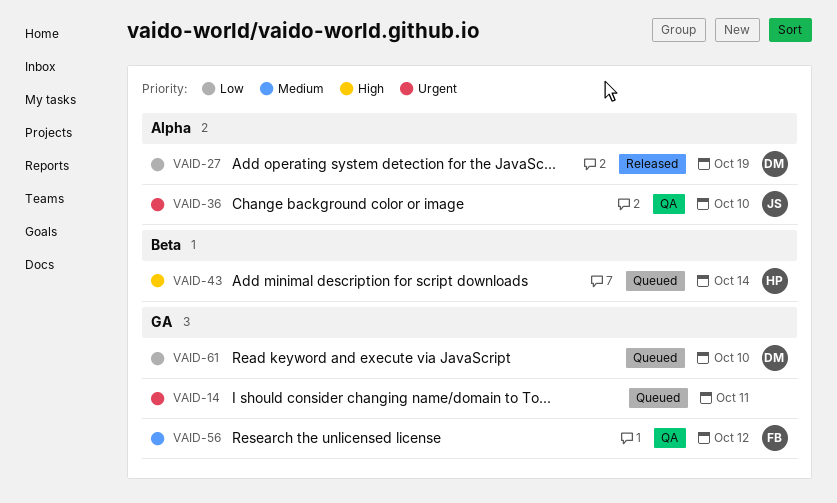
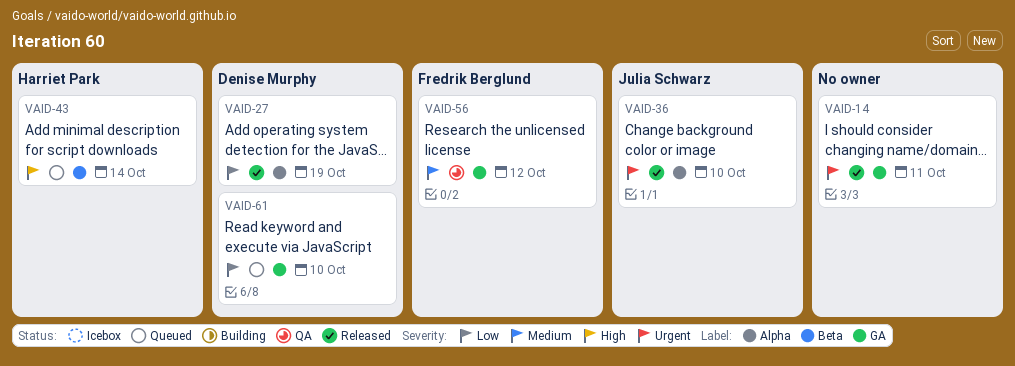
VAID-14, status: Queued -> Released
VAID-36, status: QA -> Released

